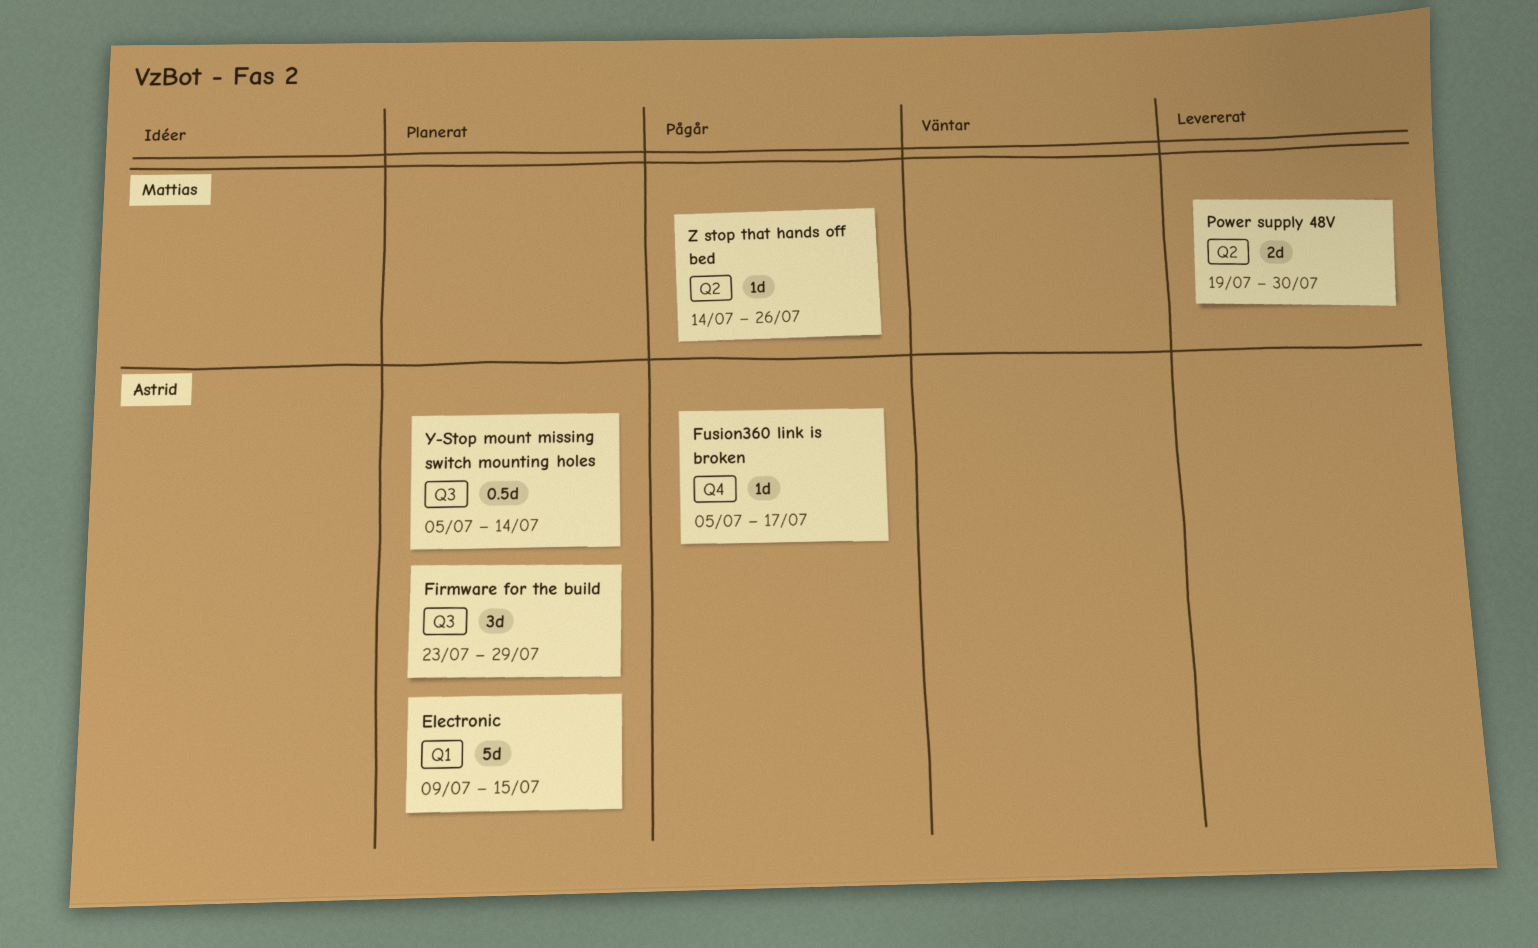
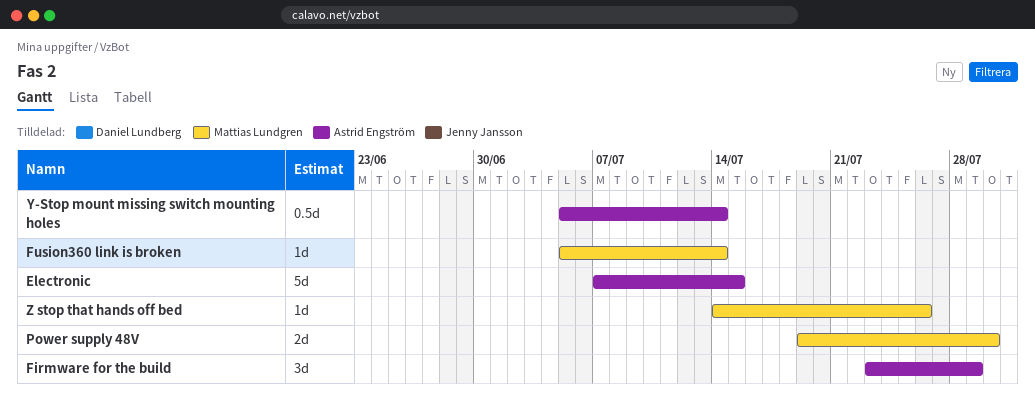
Electronic, start: Jul 9 -> Jul 7
Fusion360 link is broken, owner: Astrid Engström -> Mattias Lundgren
Fusion360 link is broken, due: Jul 17 -> Jul 14

